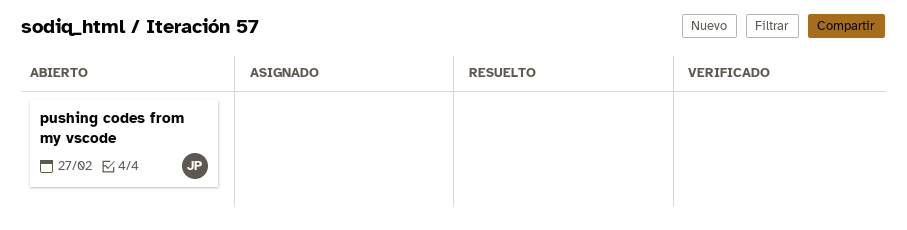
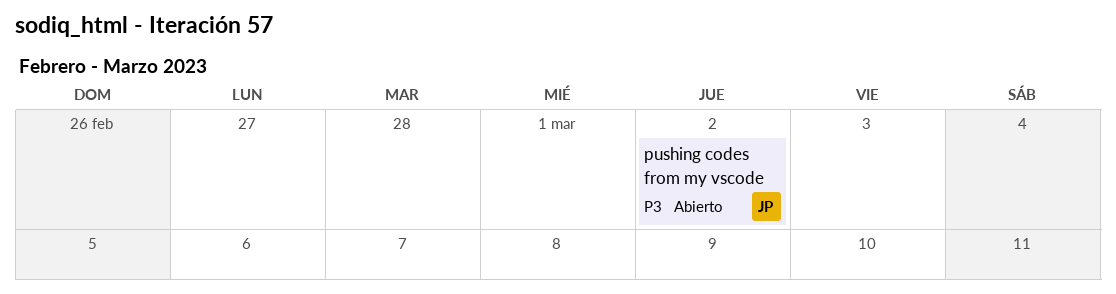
pushing codes from my vscode, due: Feb 27 -> Mar 2

